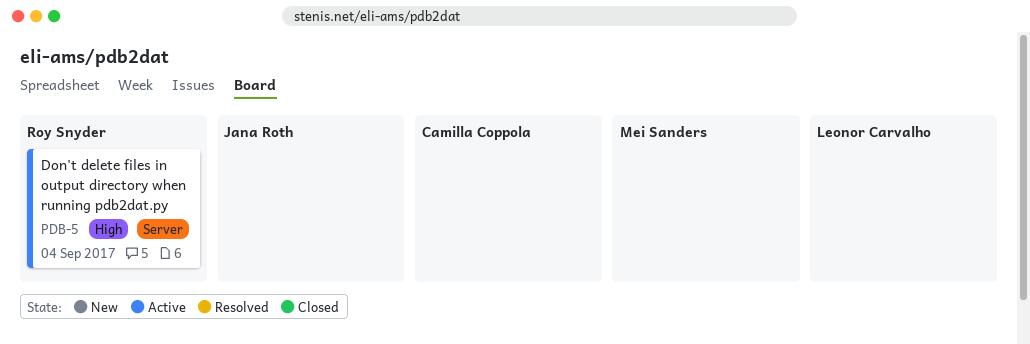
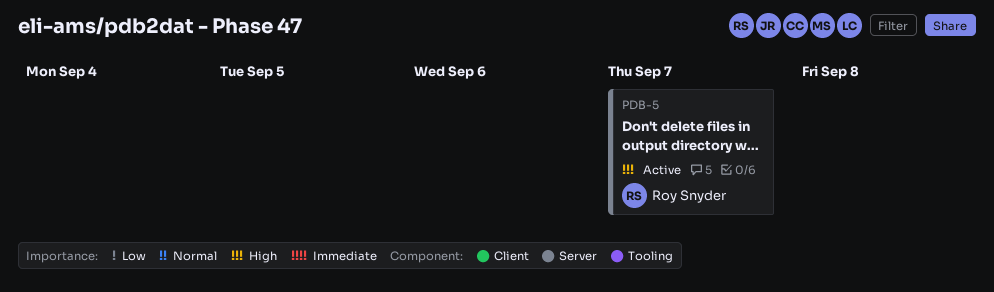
PDB-5, due: Sep 4 -> Sep 7

